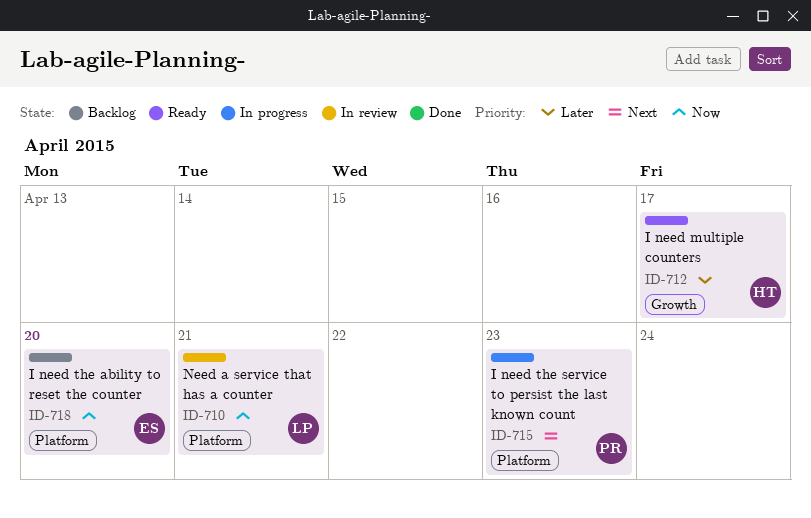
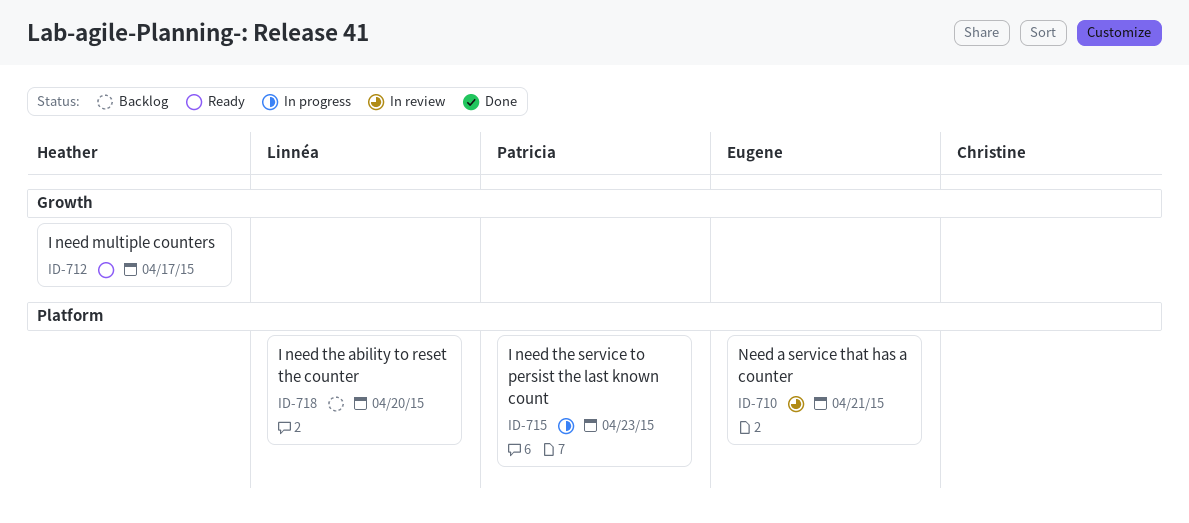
ID-710, owner: Linnéa -> Eugene
ID-718, owner: Eugene -> Linnéa

